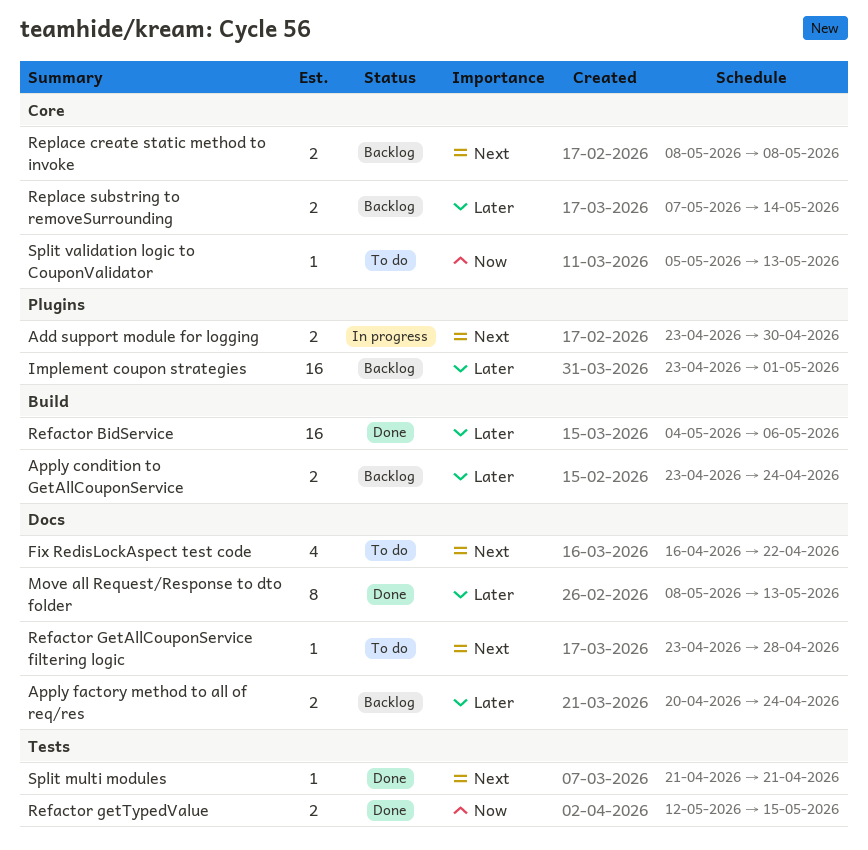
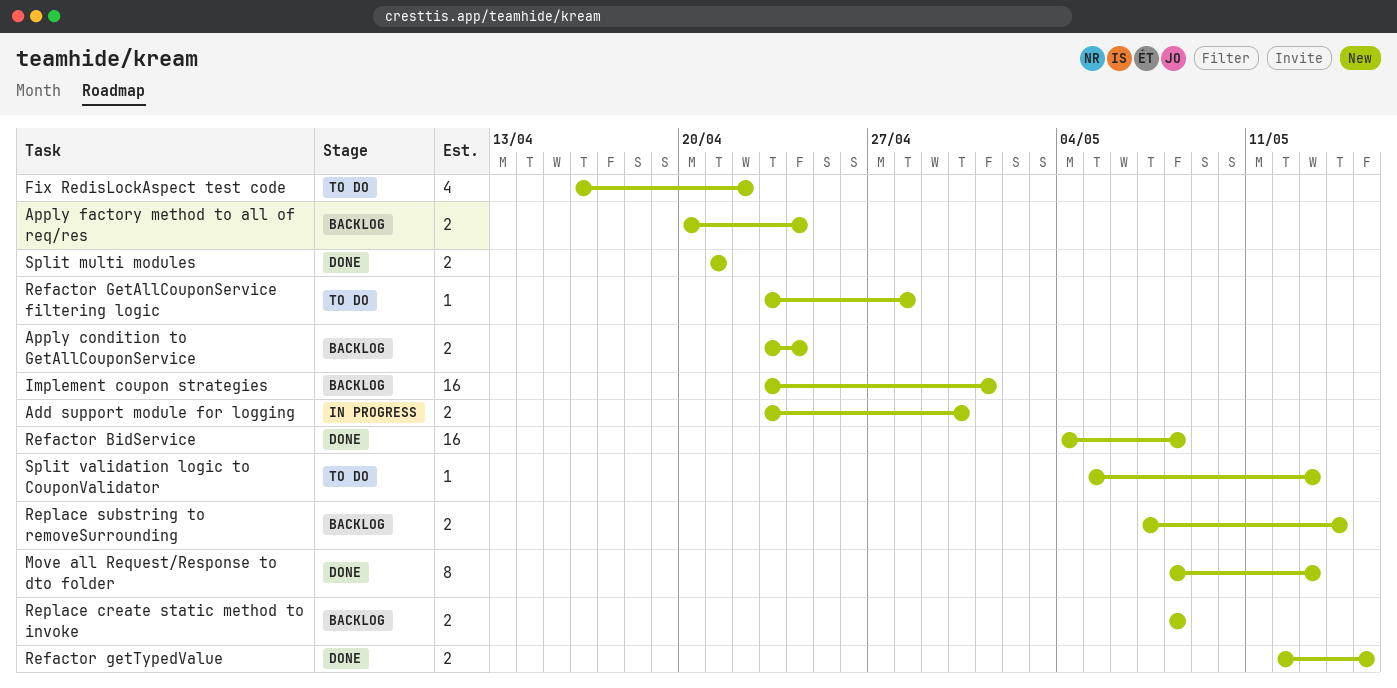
Refactor BidService, due: May 6 -> May 8
Split multi modules, estimate: 1 -> 2

